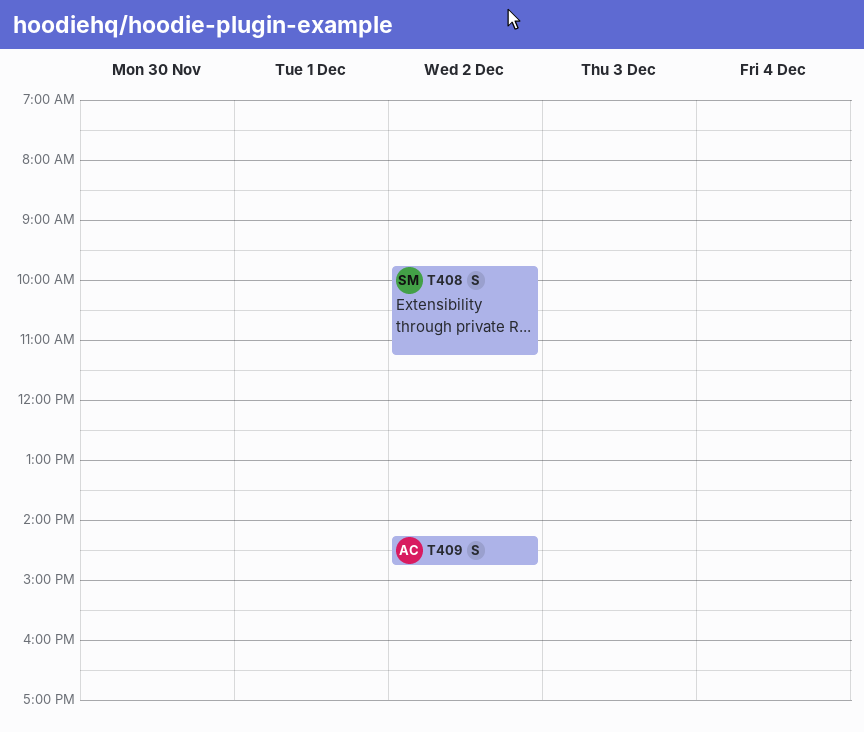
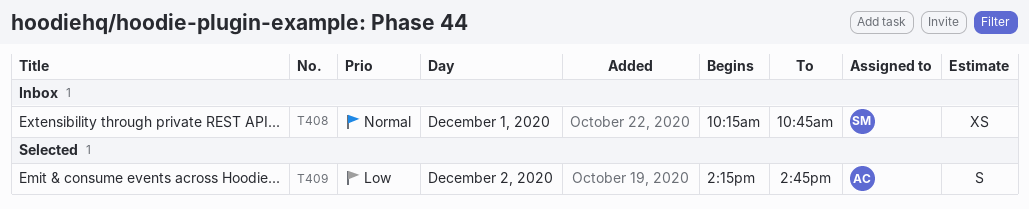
T408, estimate: S -> XS
T408, day: Dec 2 -> Dec 1
T408, begins: 09:45 -> 10:15
T408, ends: 11:15 -> 10:45

